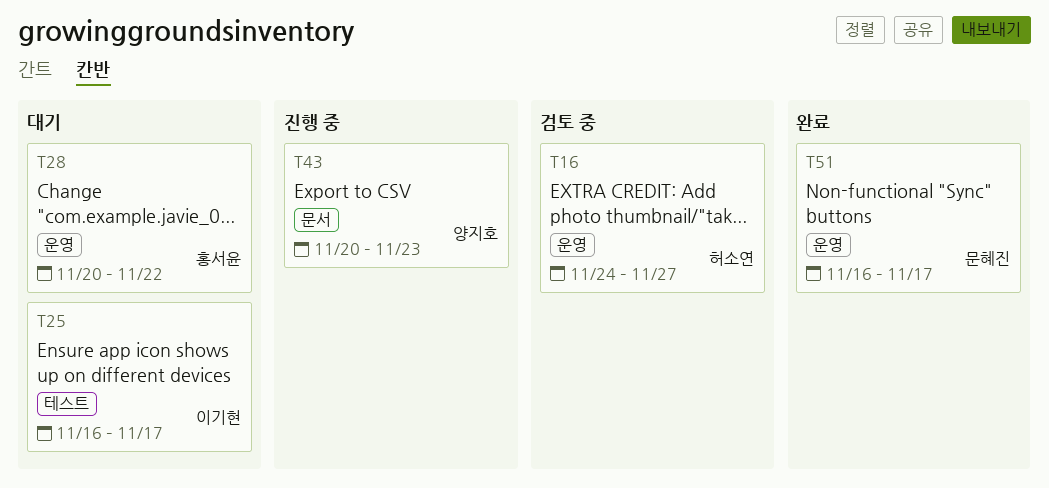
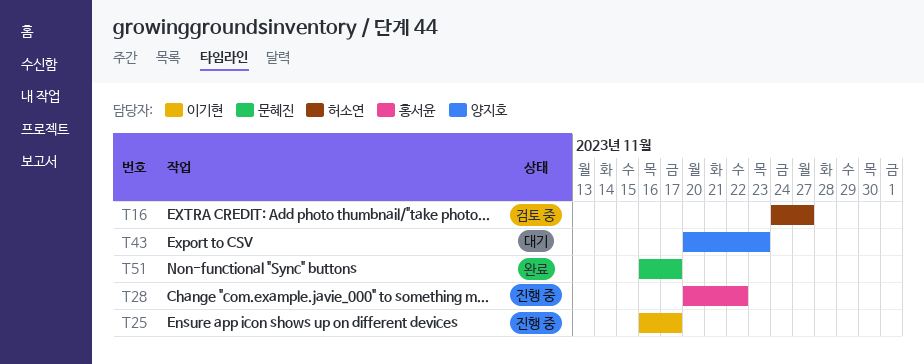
T25, status: 대기 -> 진행 중
T28, status: 대기 -> 진행 중
T43, status: 진행 중 -> 대기

